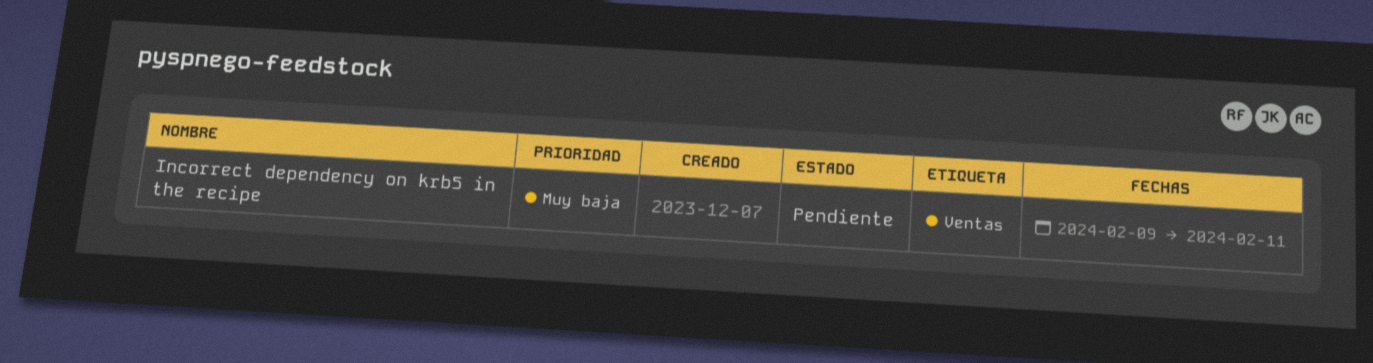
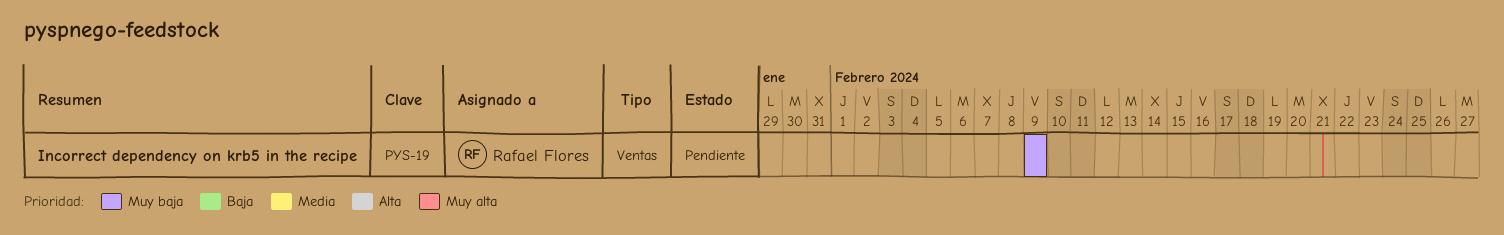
Incorrect dependency on krb5 in the recipe, due: Feb 11 -> Feb 9

